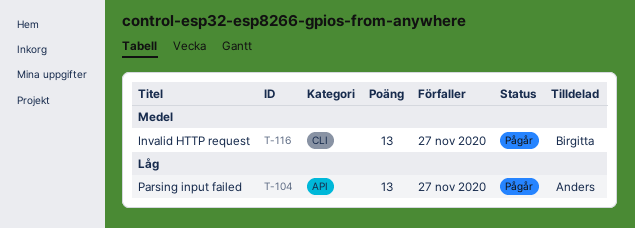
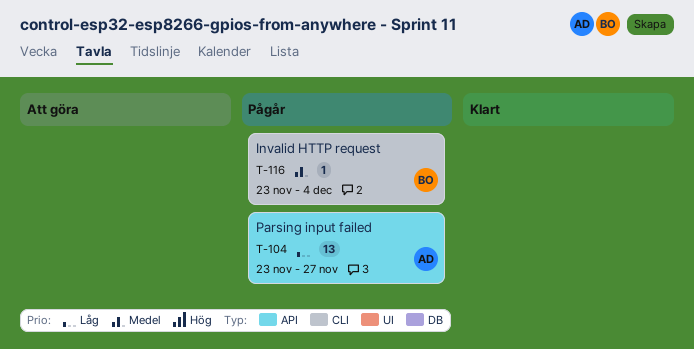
T-116, estimate: 13 -> 1
T-116, due: Nov 27 -> Dec 4

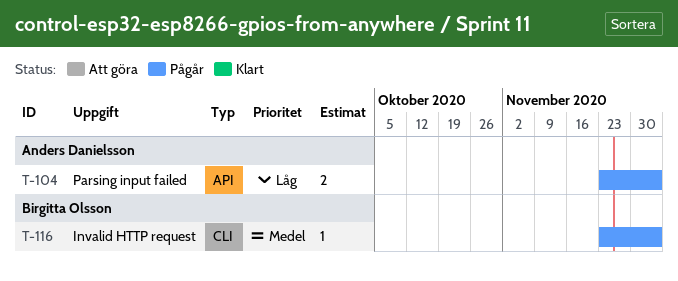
T-104, estimate: 13 -> 2
T-104, due: Nov 27 -> Dec 4

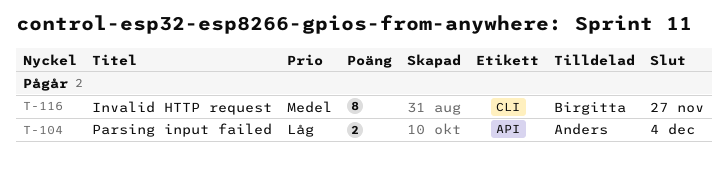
T-116, estimate: 1 -> 8
T-116, due: Dec 4 -> Nov 27

